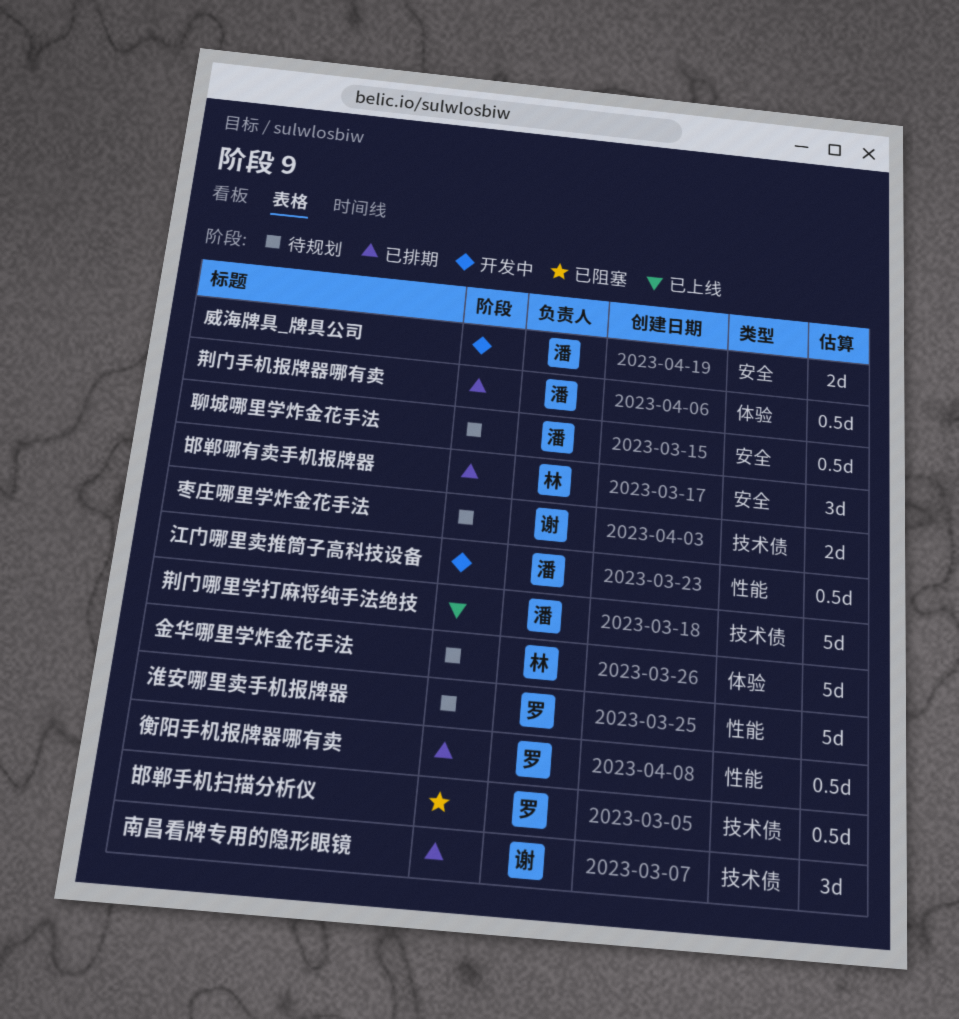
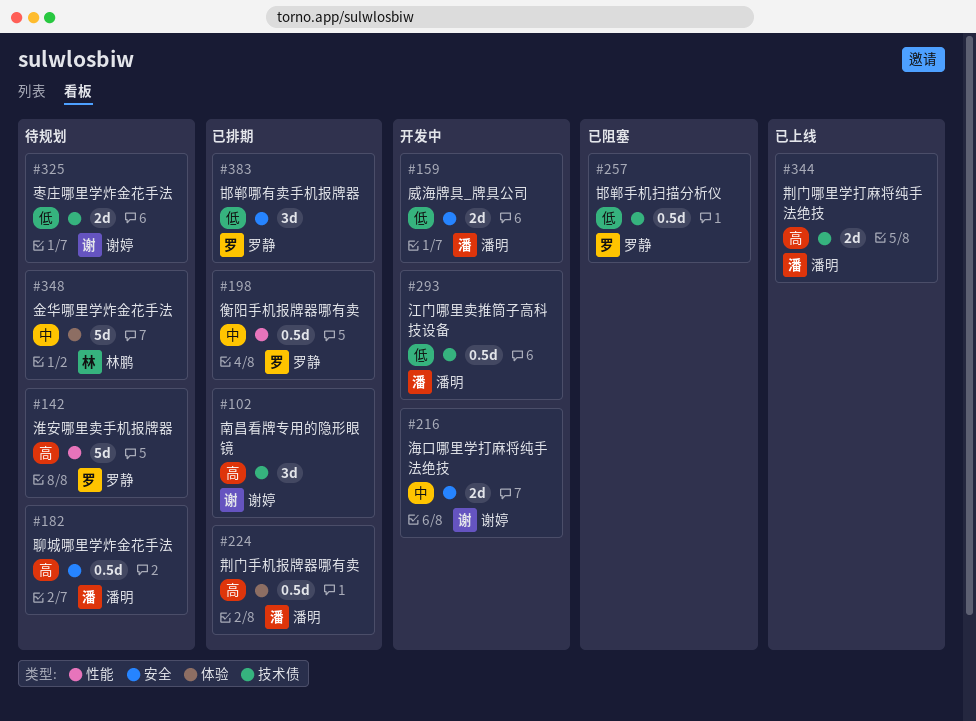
江门哪里卖推筒子高科技设备, label: 性能 -> 技术债
海口哪里学打麻将纯手法绝技: none -> present
荆门哪里学打麻将纯手法绝技, estimate: 5d -> 2d
邯郸哪有卖手机报牌器, owner: 林鹏 -> 罗静

